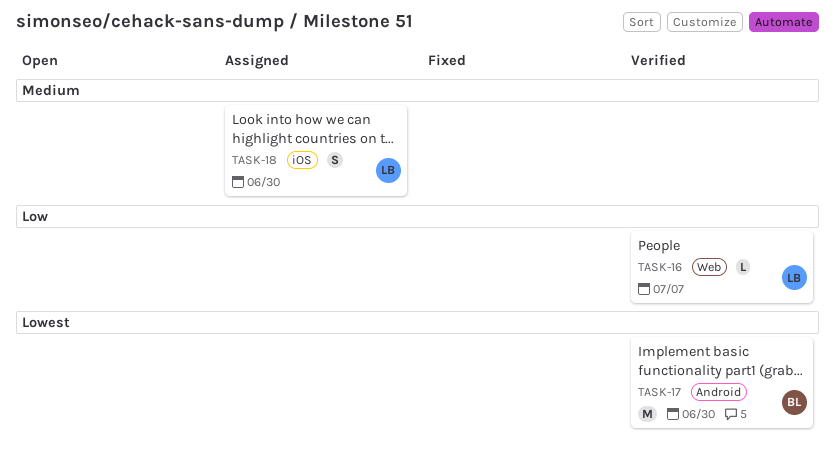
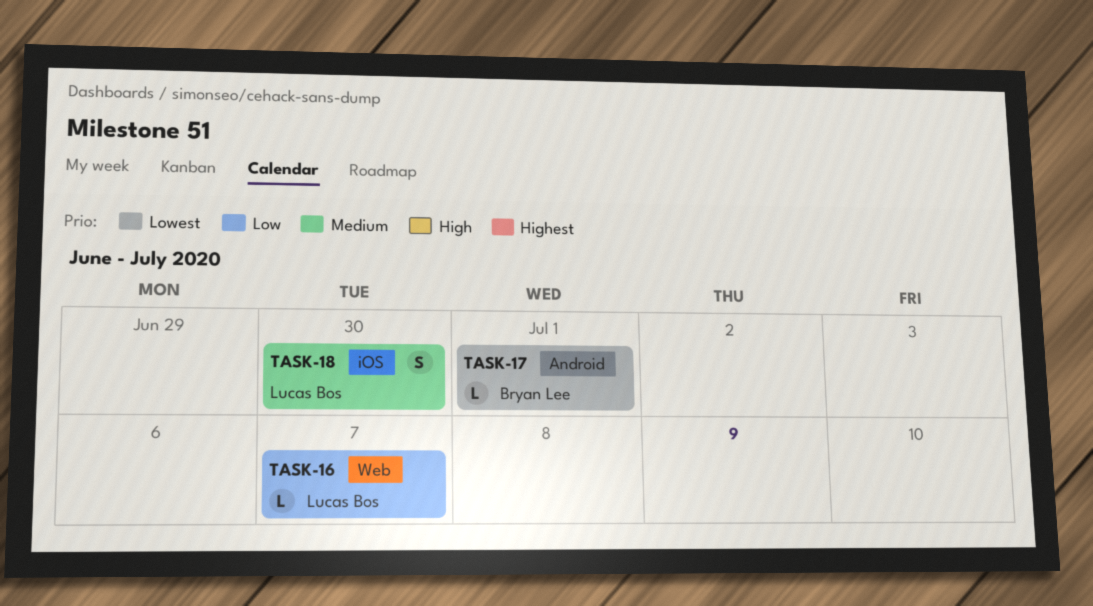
TASK-17, estimate: M -> L
TASK-17, due: Jun 30 -> Jul 1

